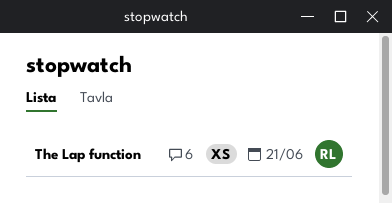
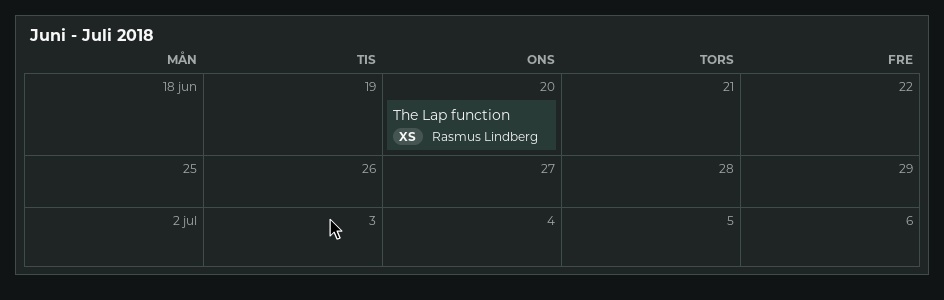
The Lap function, due: Jun 21 -> Jun 20

